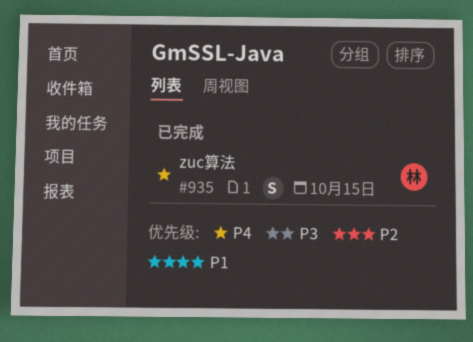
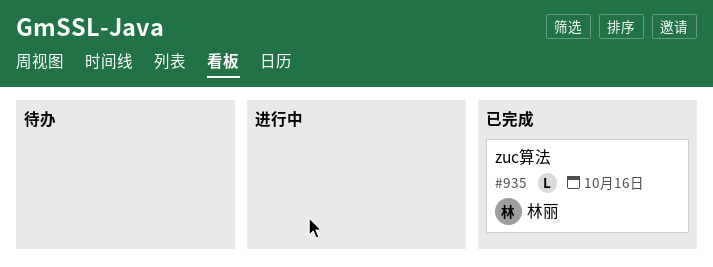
#935, estimate: S -> L
#935, due: Oct 15 -> Oct 16

